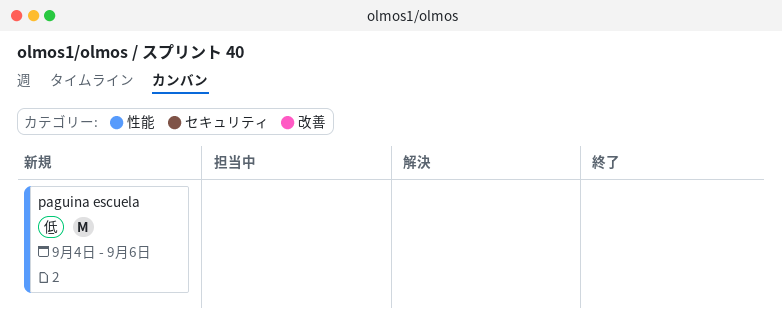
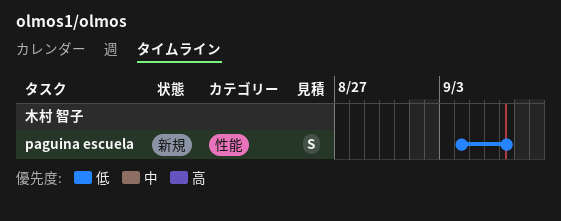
paguina escuela, estimate: M -> S
paguina escuela, due: Sep 6 -> Sep 7

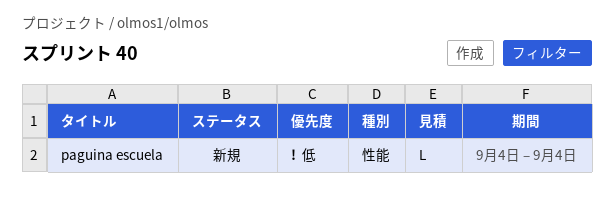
paguina escuela, estimate: S -> L
paguina escuela, due: Sep 7 -> Sep 4

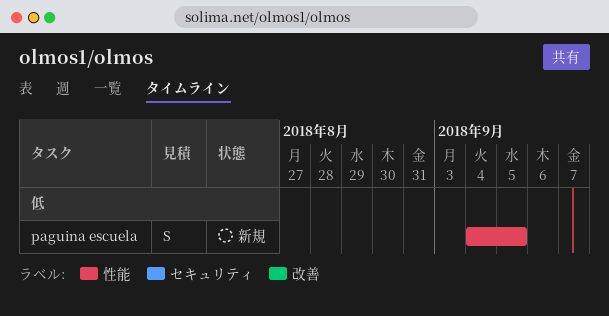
paguina escuela, estimate: L -> S
paguina escuela, due: Sep 4 -> Sep 5

